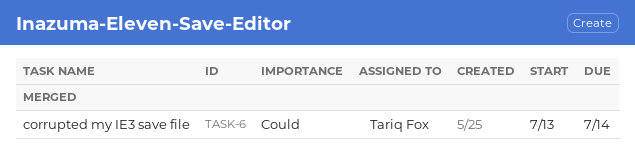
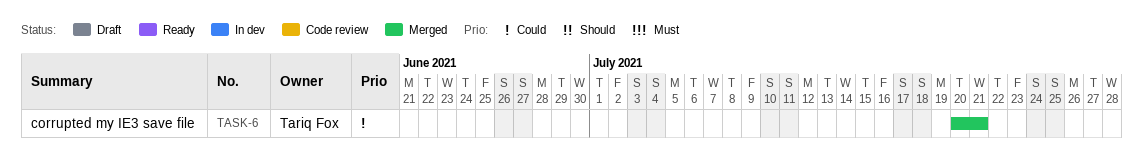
TASK-6, start: Jul 13 -> Jul 20
TASK-6, due: Jul 14 -> Jul 21

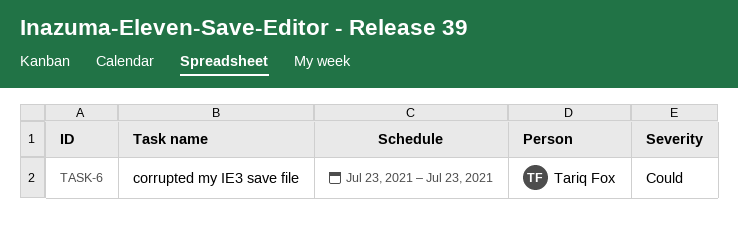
TASK-6, start: Jul 20 -> Jul 23
TASK-6, due: Jul 21 -> Jul 23

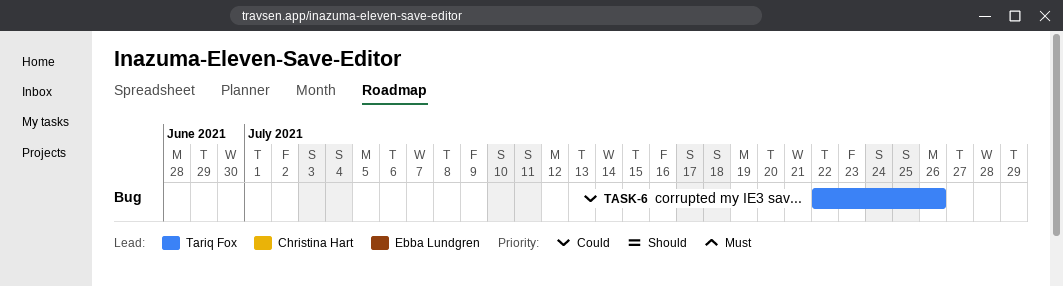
TASK-6, start: Jul 23 -> Jul 22
TASK-6, due: Jul 23 -> Jul 26

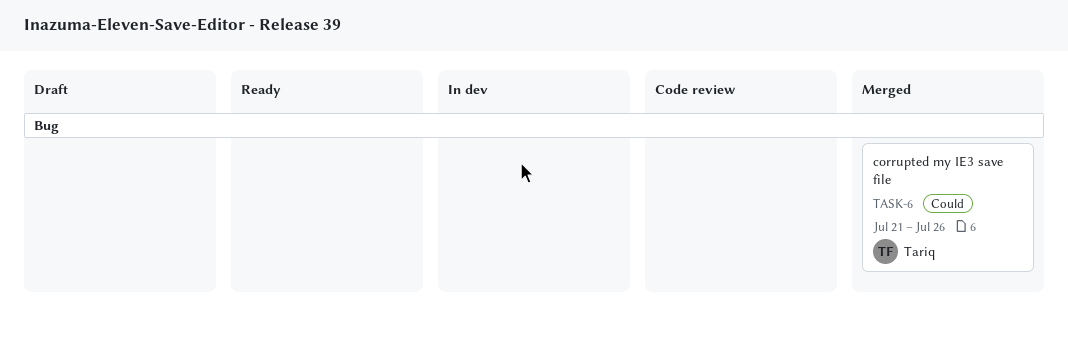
TASK-6, start: Jul 22 -> Jul 21

